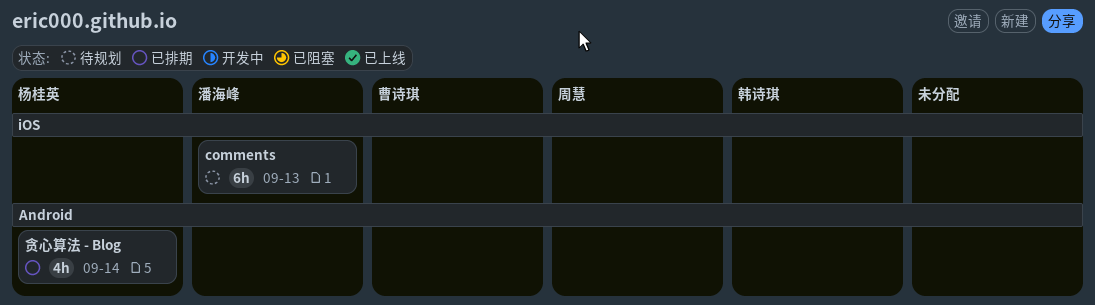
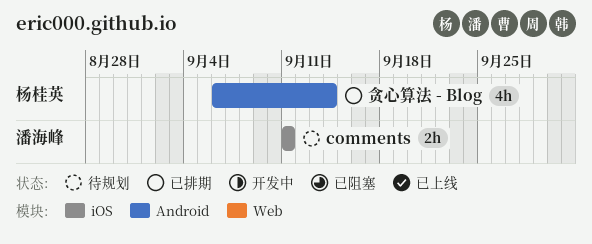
comments, estimate: 6h -> 2h
comments, due: Sep 13 -> Sep 11

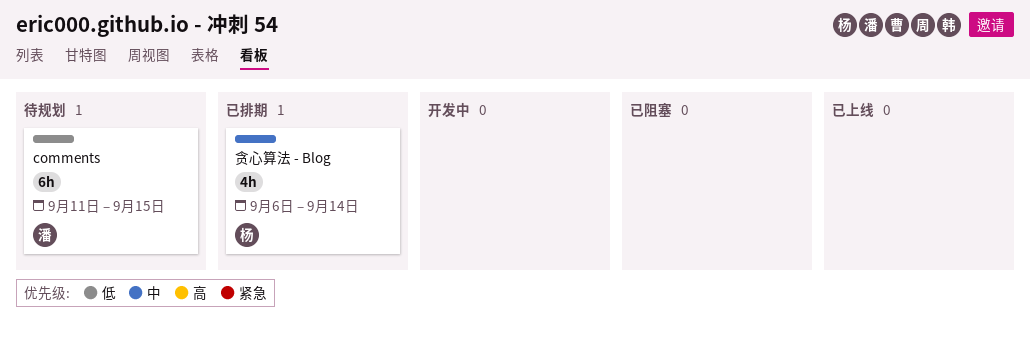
comments, estimate: 2h -> 6h
comments, due: Sep 11 -> Sep 15

